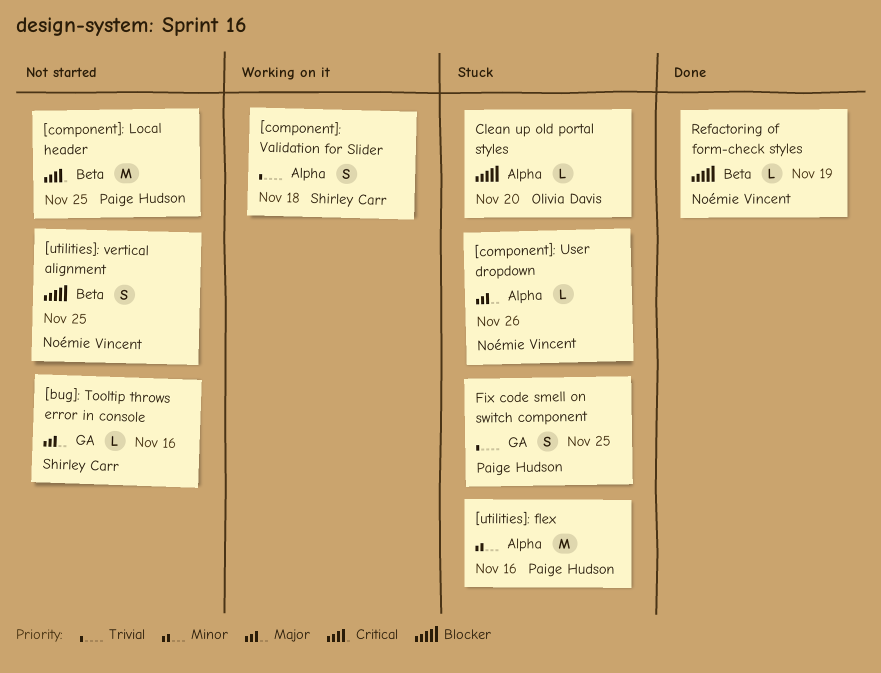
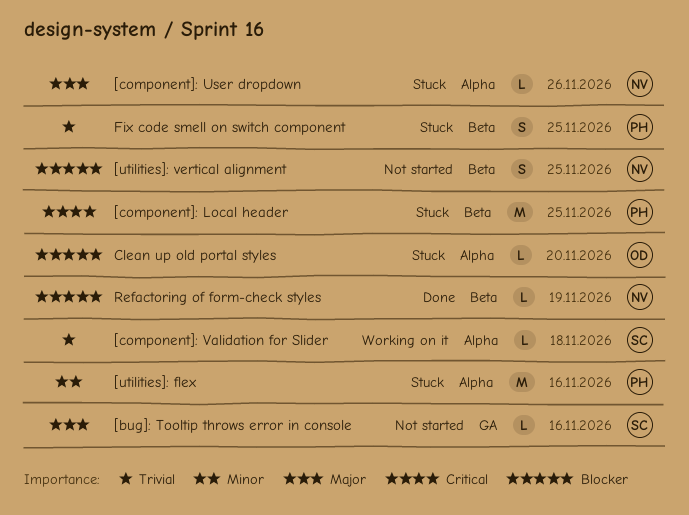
[component]: Local header, status: Not started -> Stuck
[component]: Validation for Slider, estimate: S -> L
Fix code smell on switch component, label: GA -> Beta

